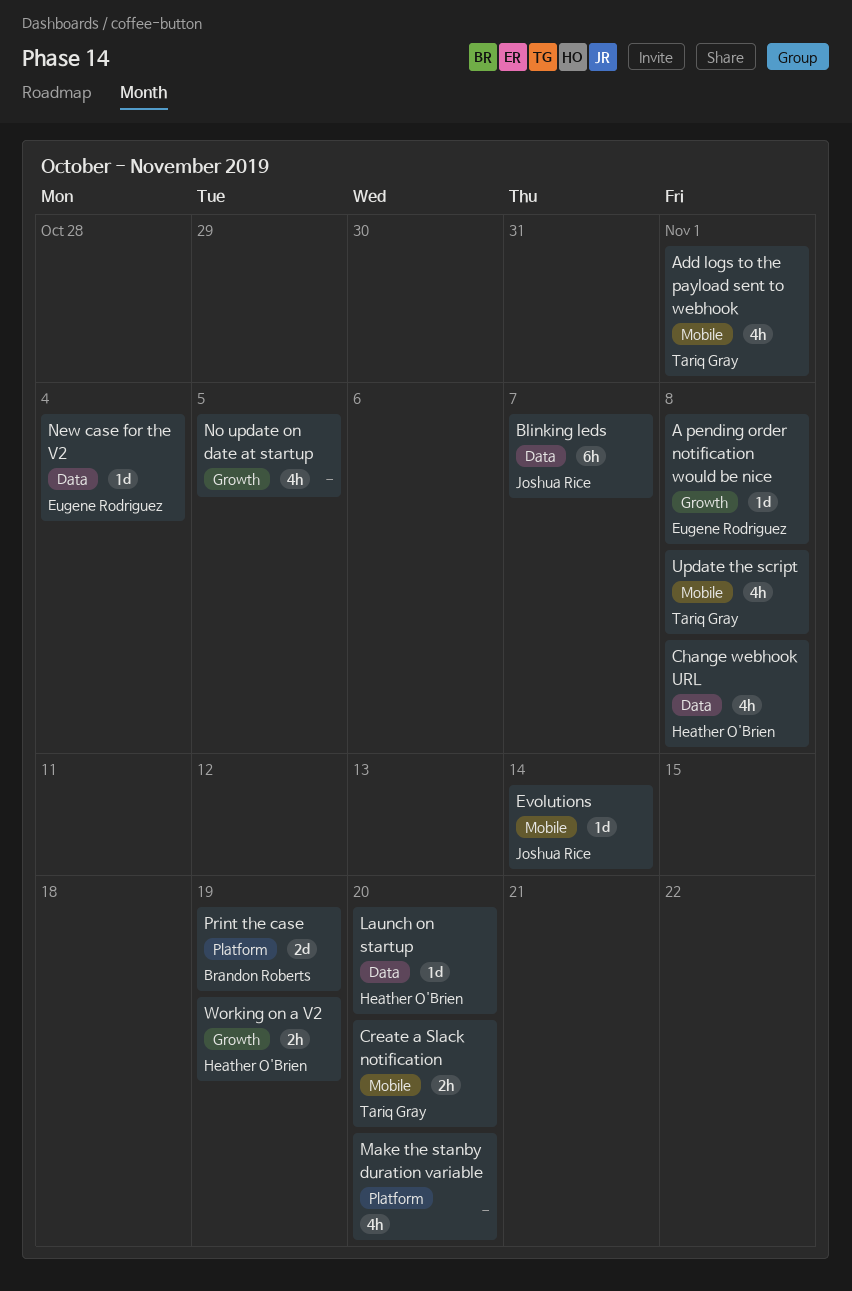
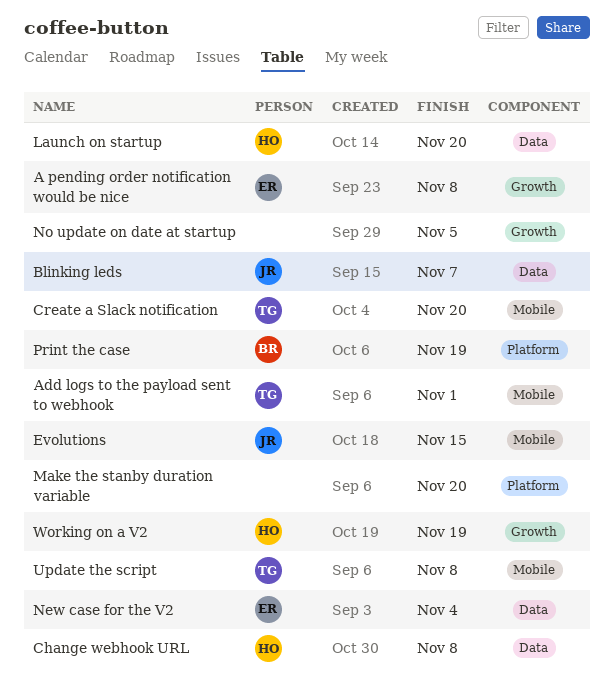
Evolutions, due: Nov 14 -> Nov 15

